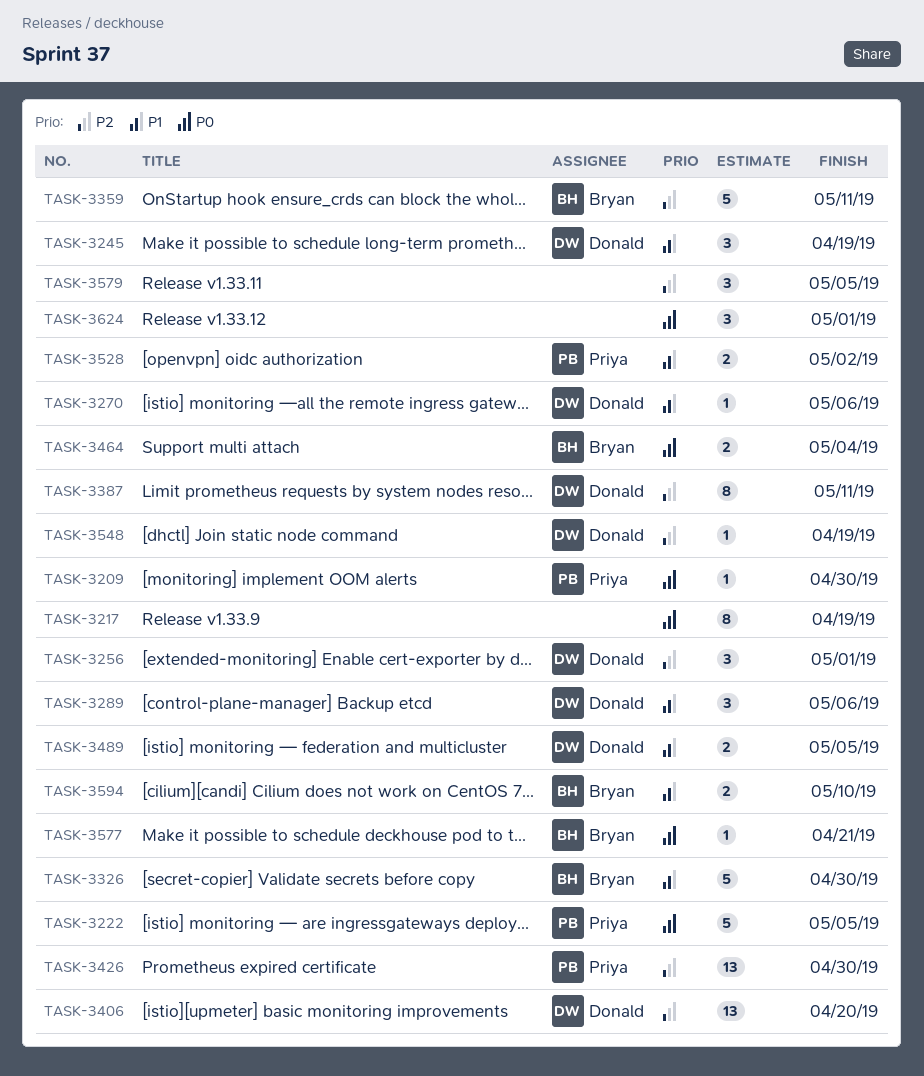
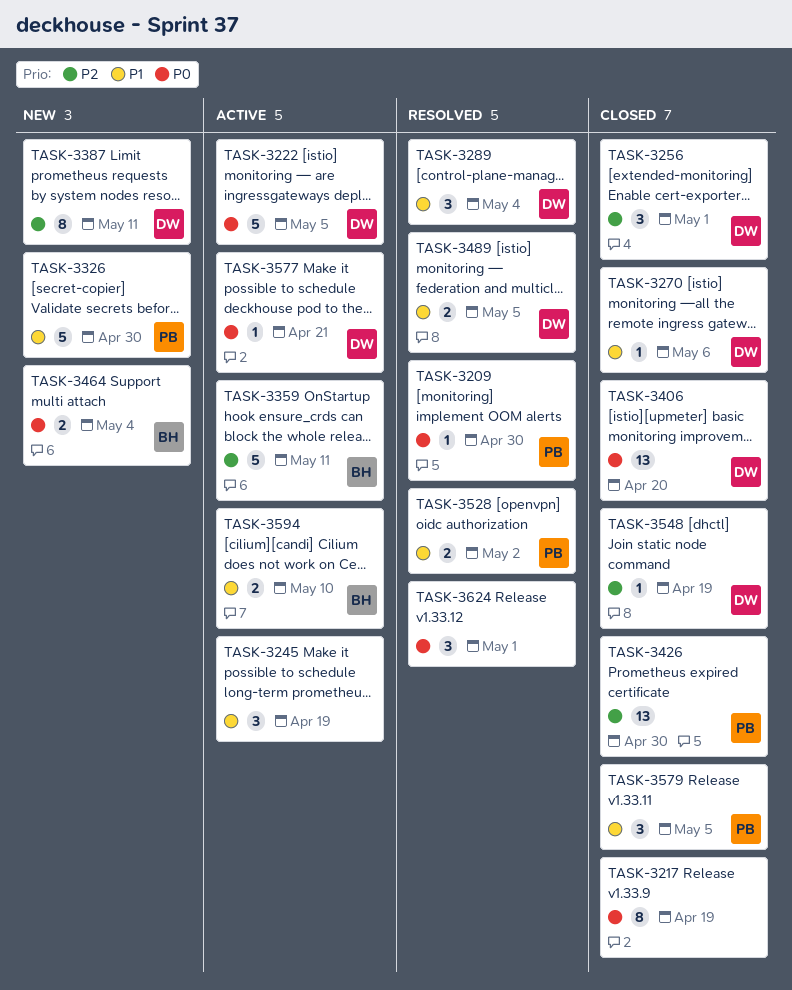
TASK-3222, owner: Priya -> Donald
TASK-3245, owner: Donald -> none
TASK-3289, due: May 6 -> May 4
TASK-3326, owner: Bryan -> Priya
TASK-3406, priority: P2 -> P0
TASK-3577, owner: Bryan -> Donald
TASK-3579, owner: none -> Priya
TASK-3579, priority: P2 -> P1

